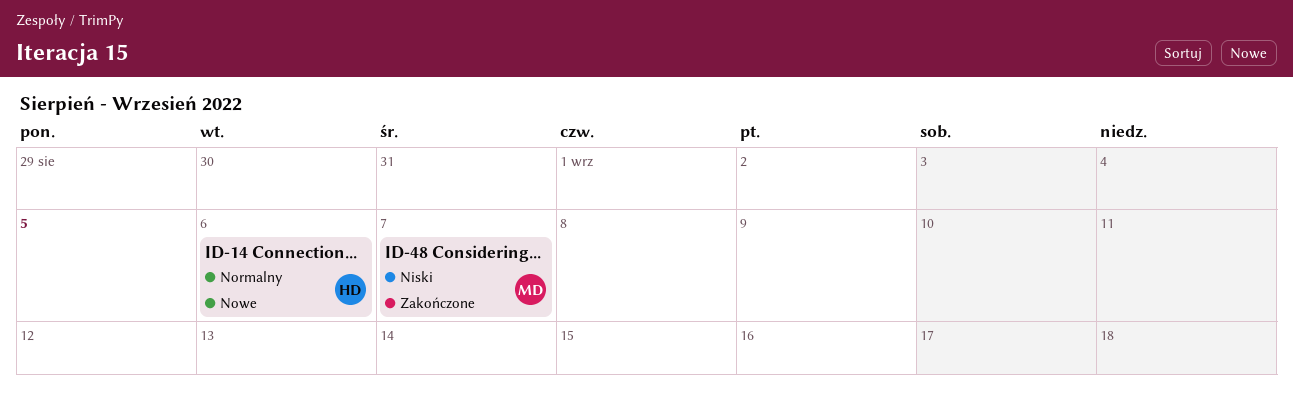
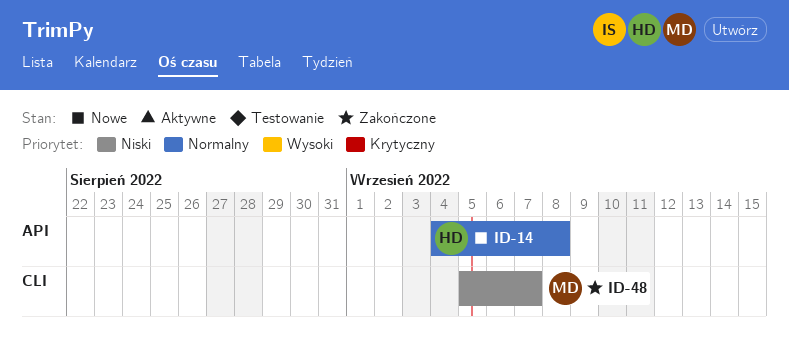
ID-14, due: Sep 6 -> Sep 8

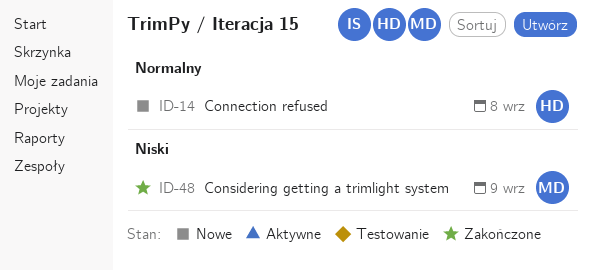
ID-48, due: Sep 7 -> Sep 9

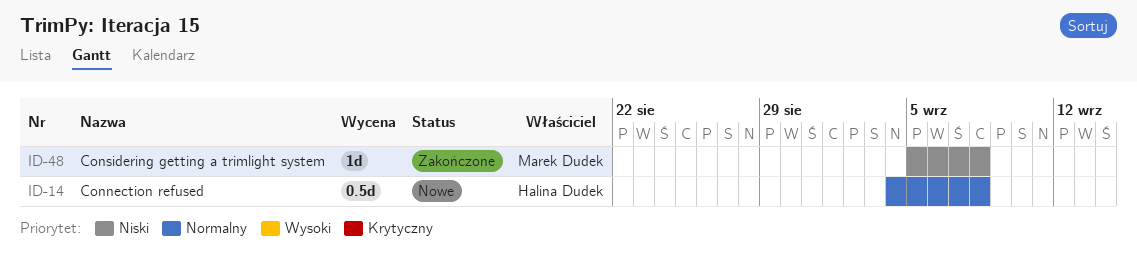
ID-48, due: Sep 9 -> Sep 8

